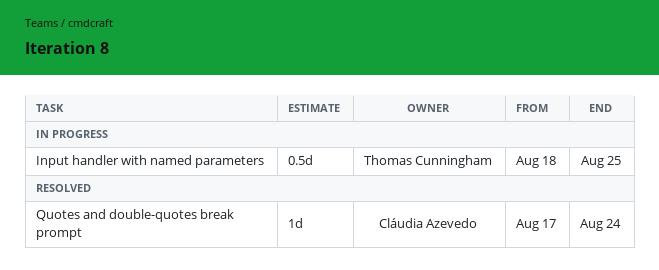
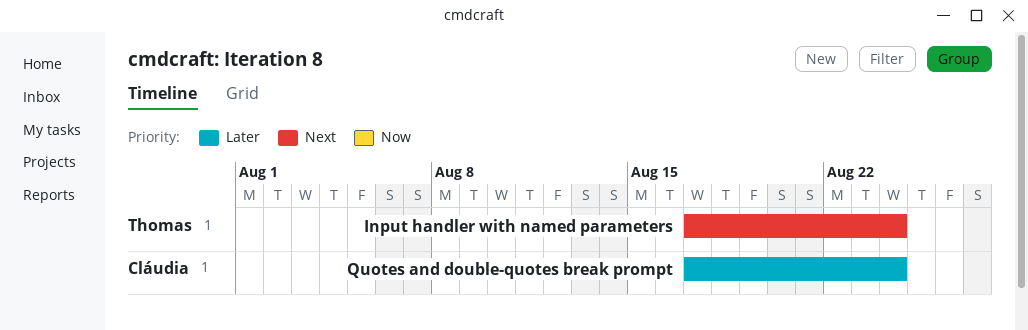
Input handler with named parameters, start: Aug 18 -> Aug 17
Input handler with named parameters, due: Aug 25 -> Aug 24

